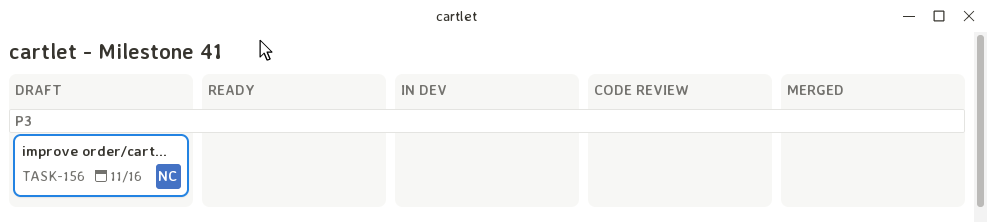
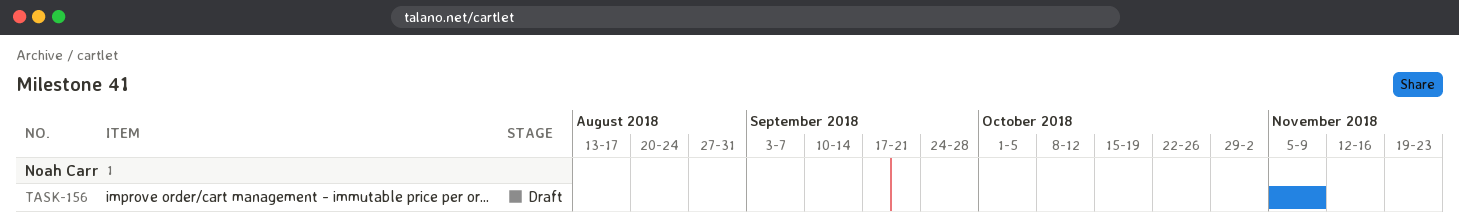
TASK-156, due: Nov 16 -> Nov 9

